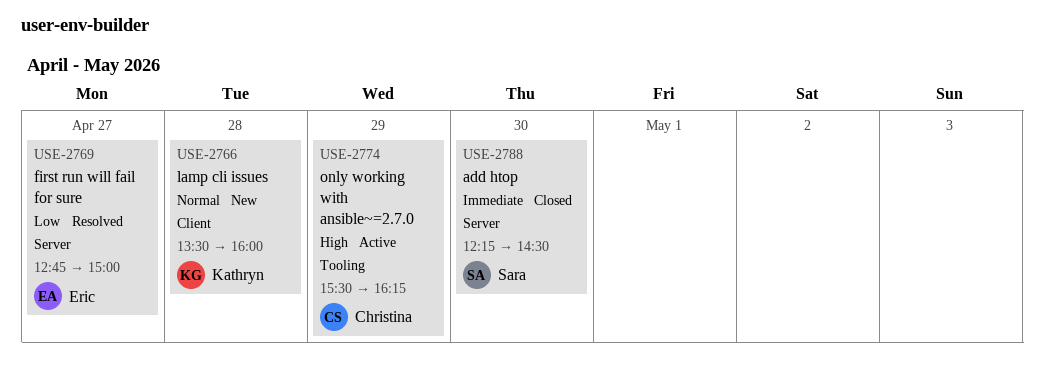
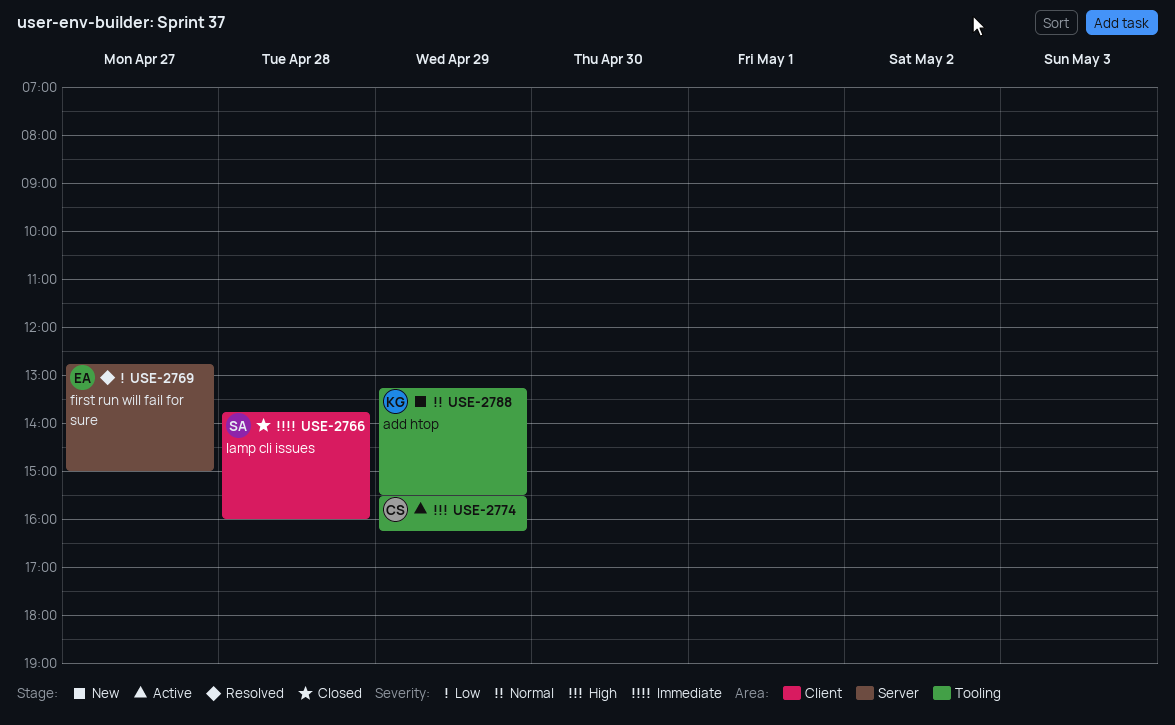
USE-2766, status: New -> Closed
USE-2766, owner: Kathryn -> Sara
USE-2766, priority: Normal -> Immediate
USE-2766, begins: 13:30 -> 13:45
USE-2788, status: Closed -> New
USE-2788, owner: Sara -> Kathryn
USE-2788, priority: Immediate -> Normal
USE-2788, label: Server -> Tooling
USE-2788, day: Apr 30 -> Apr 29
USE-2788, begins: 12:15 -> 13:15
USE-2788, ends: 14:30 -> 15:30

